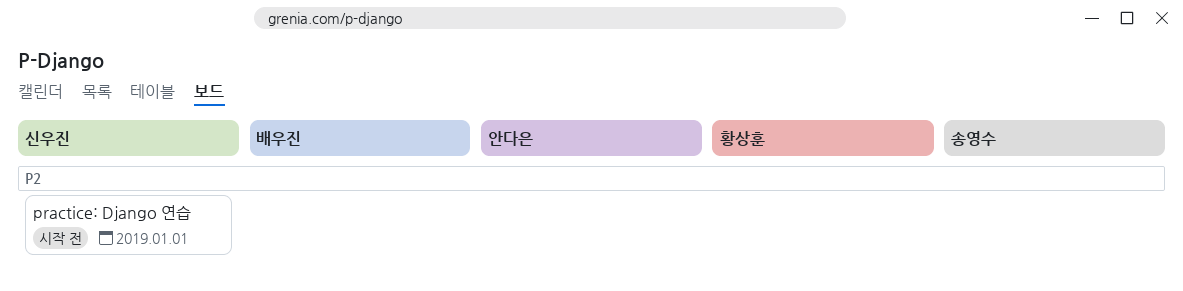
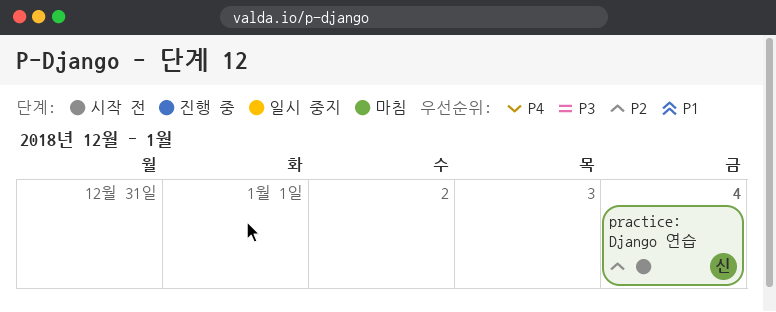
practice: Django 연습, due: Jan 1 -> Jan 4

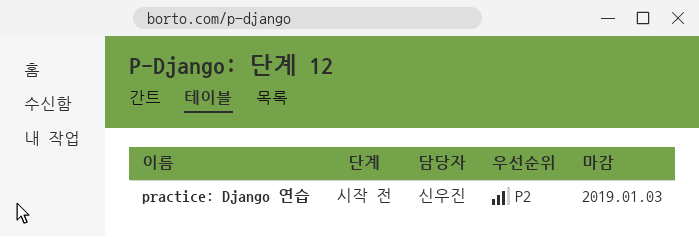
practice: Django 연습, due: Jan 4 -> Jan 3

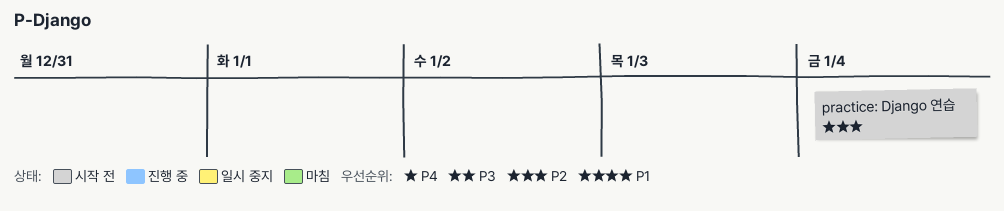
practice: Django 연습, due: Jan 3 -> Jan 4

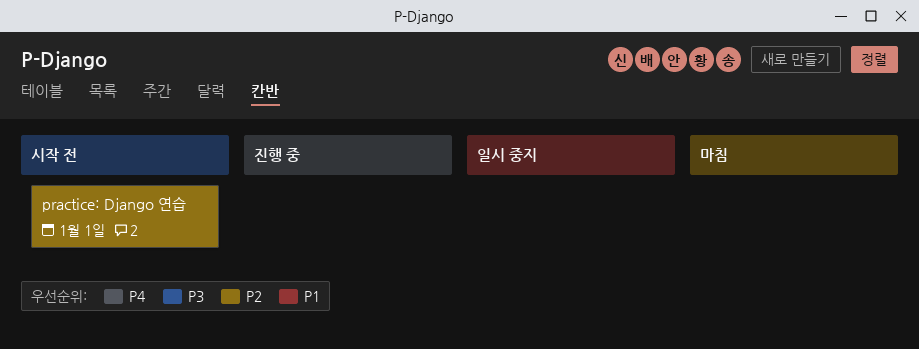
practice: Django 연습, due: Jan 4 -> Jan 1

